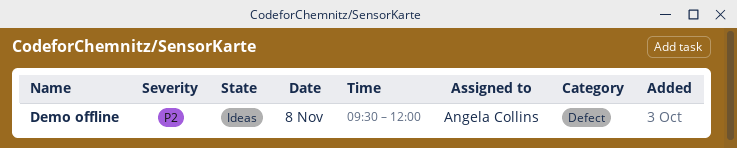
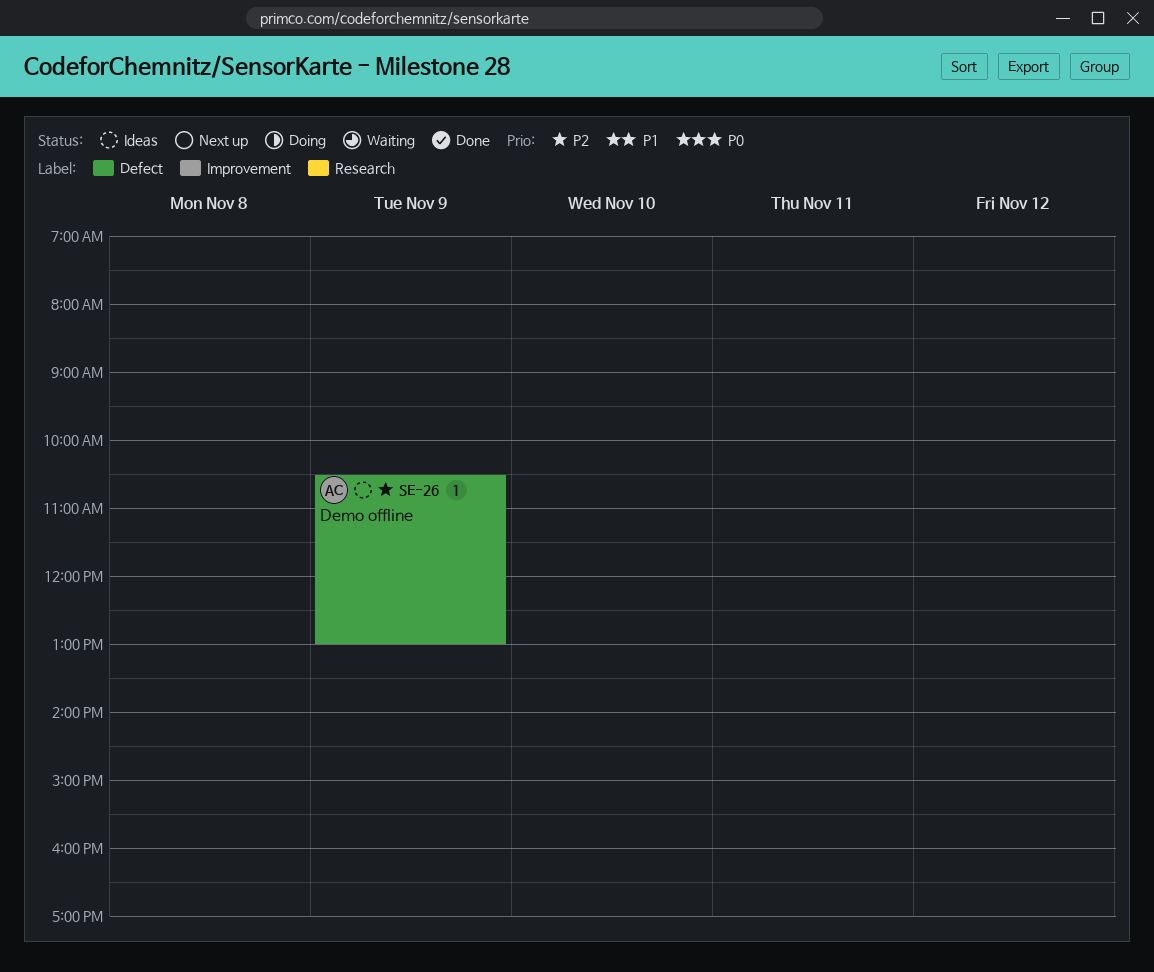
Demo offline, day: Nov 8 -> Nov 9
Demo offline, begins: 09:30 -> 10:30
Demo offline, ends: 12:00 -> 13:00

